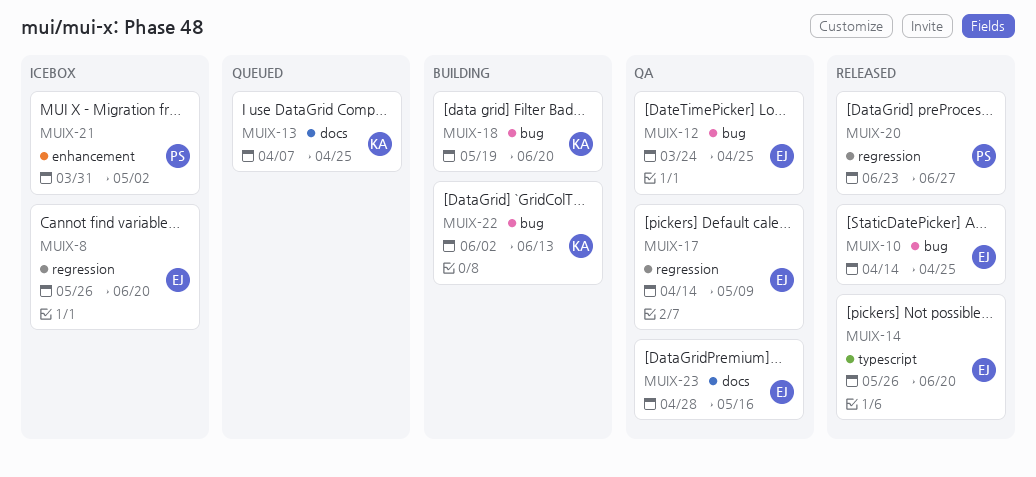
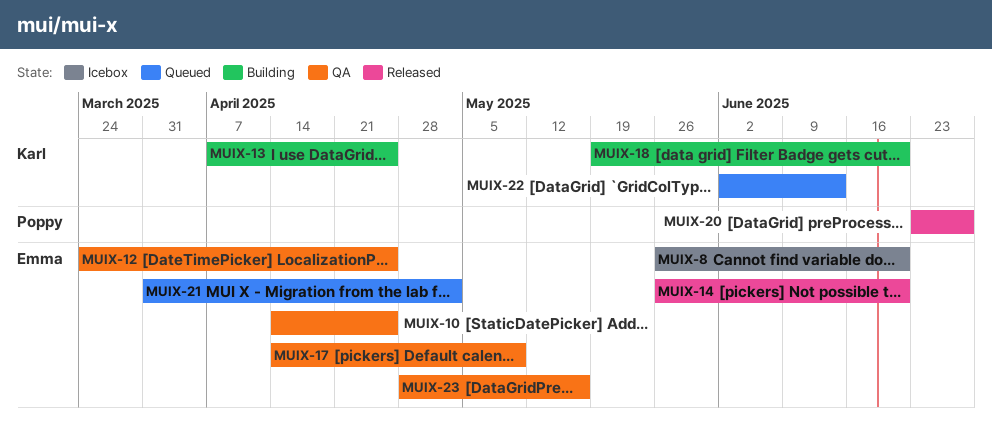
MUIX-10, status: Released -> QA
MUIX-13, status: Queued -> Building
MUIX-21, status: Icebox -> Queued
MUIX-21, owner: Poppy -> Emma
MUIX-22, status: Building -> Queued

